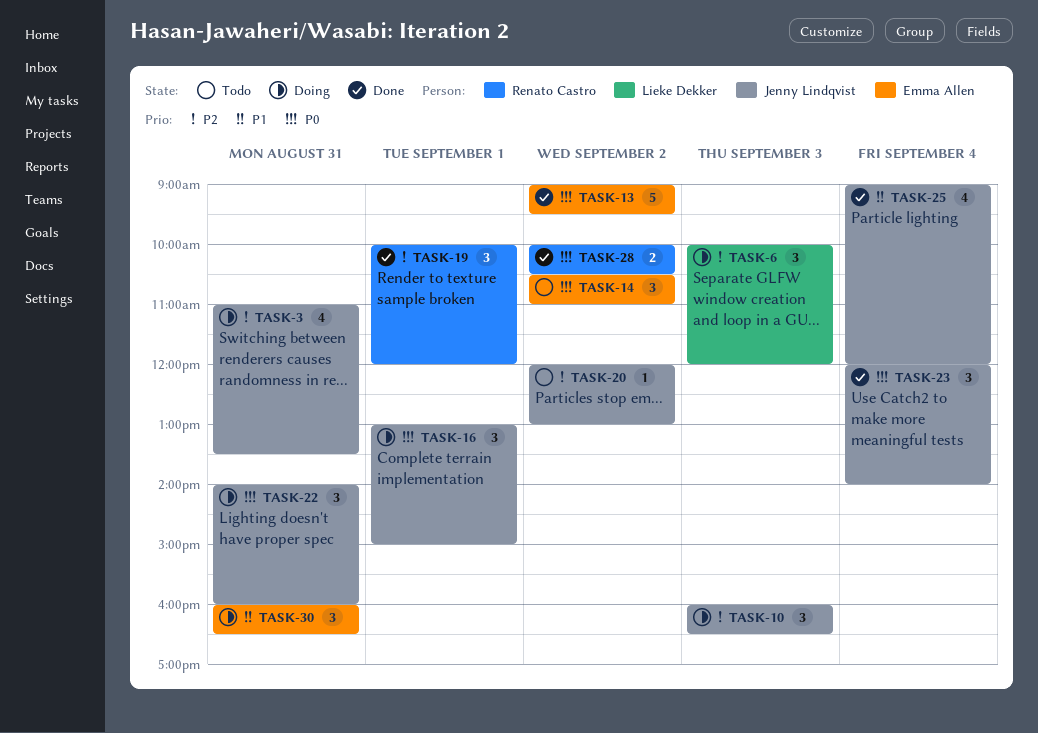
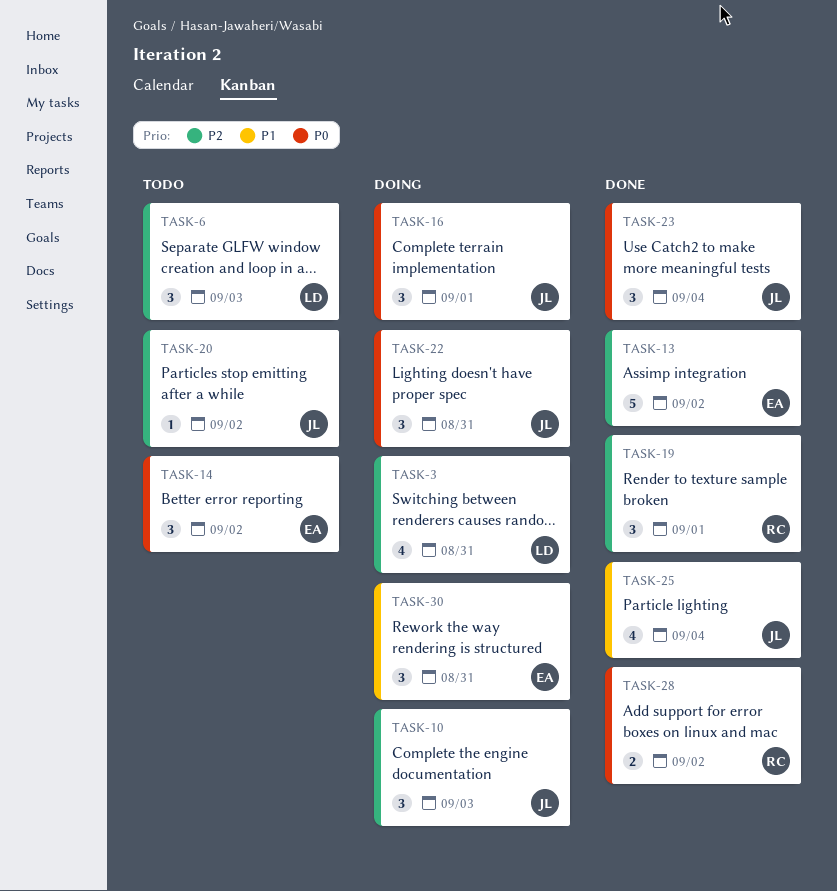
TASK-3, owner: Jenny Lindqvist -> Lieke Dekker
TASK-6, status: Doing -> Todo
TASK-13, priority: P0 -> P2

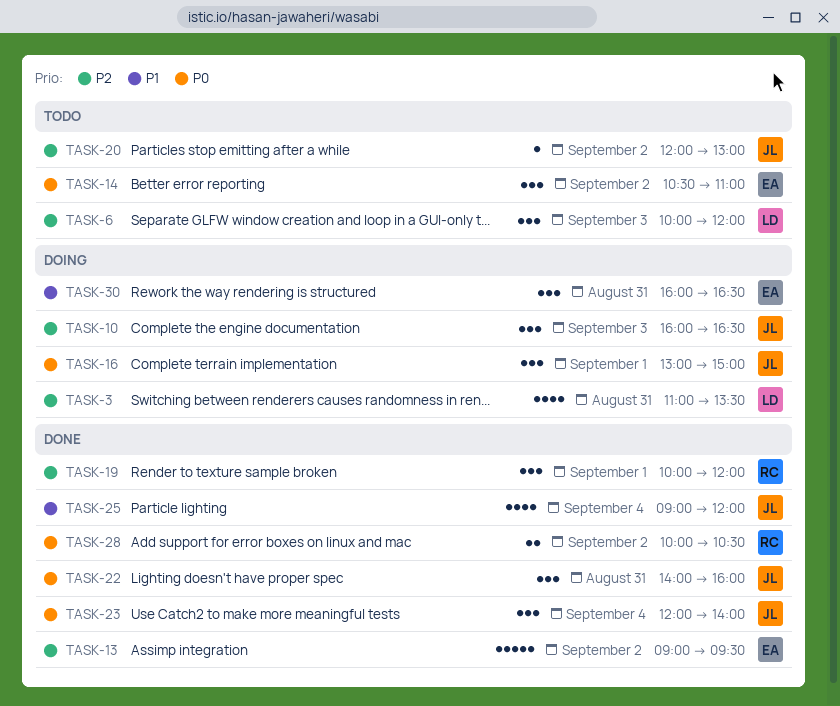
TASK-22, status: Doing -> Done

